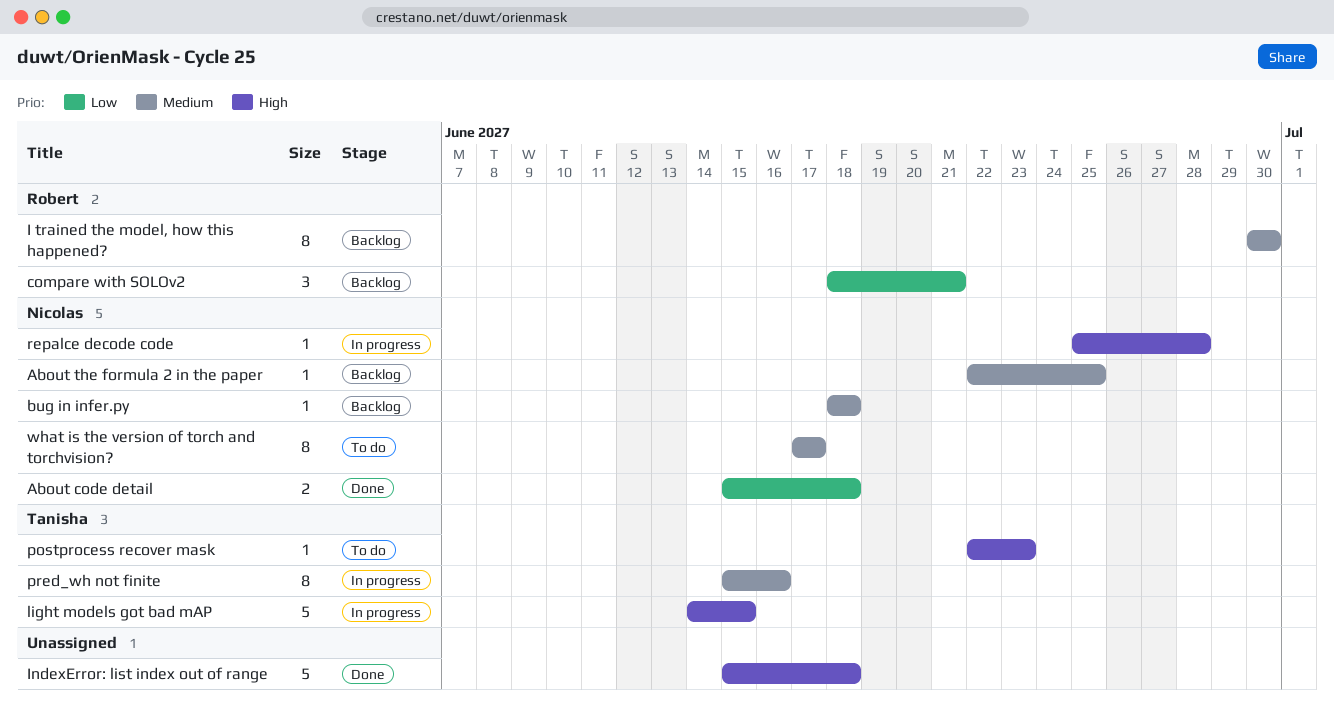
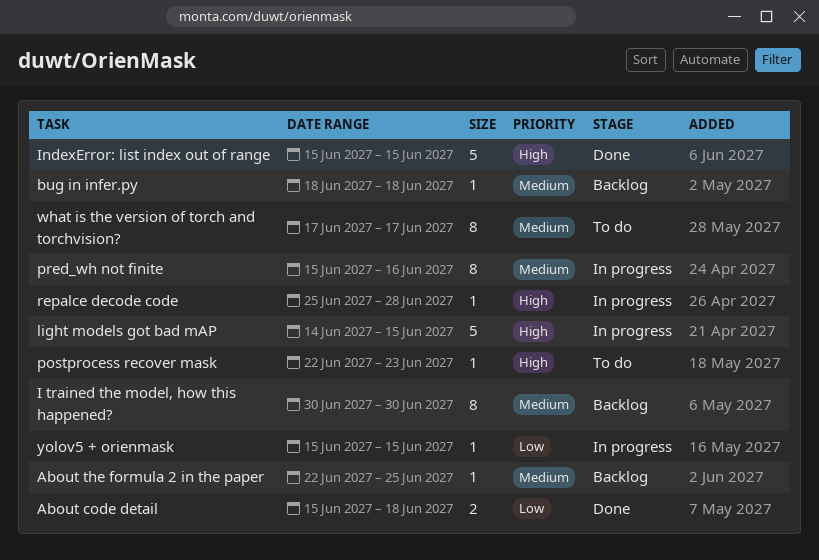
compare with SOLOv2: present -> none
IndexError: list index out of range, due: Jun 18 -> Jun 15
yolov5 + orienmask: none -> present

